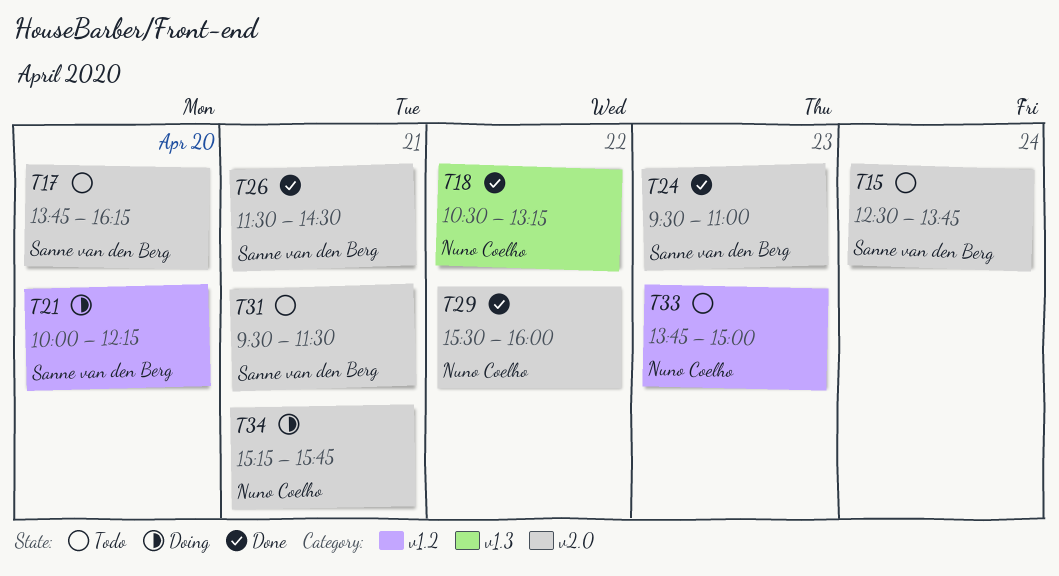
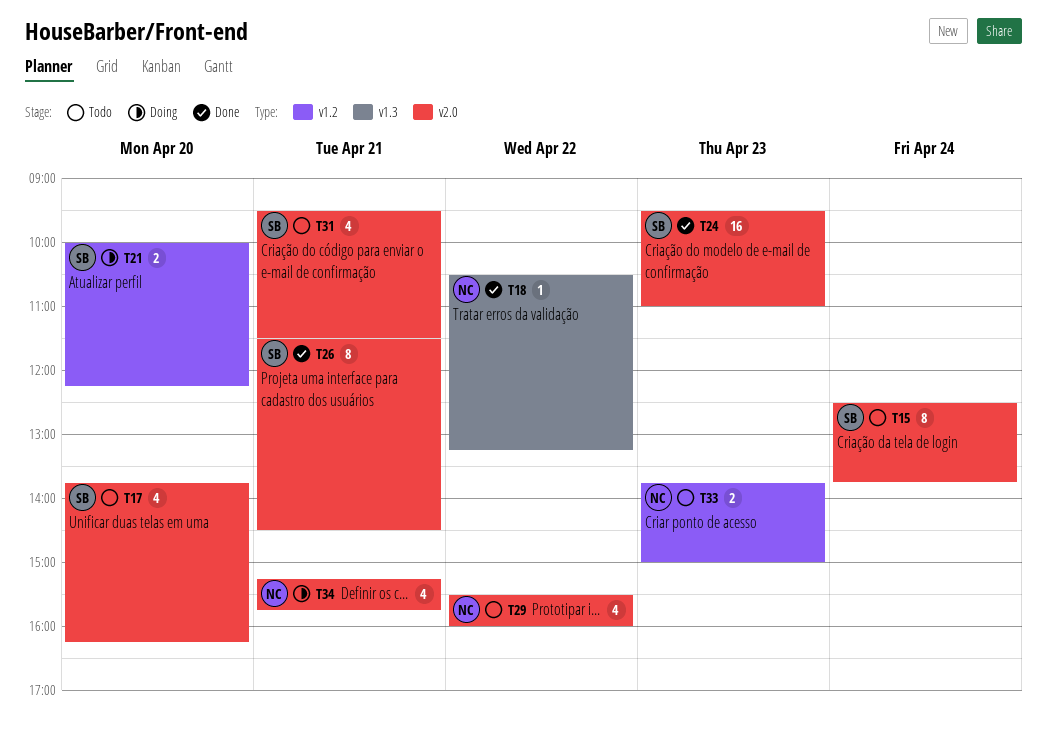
T29, status: Done -> Todo

